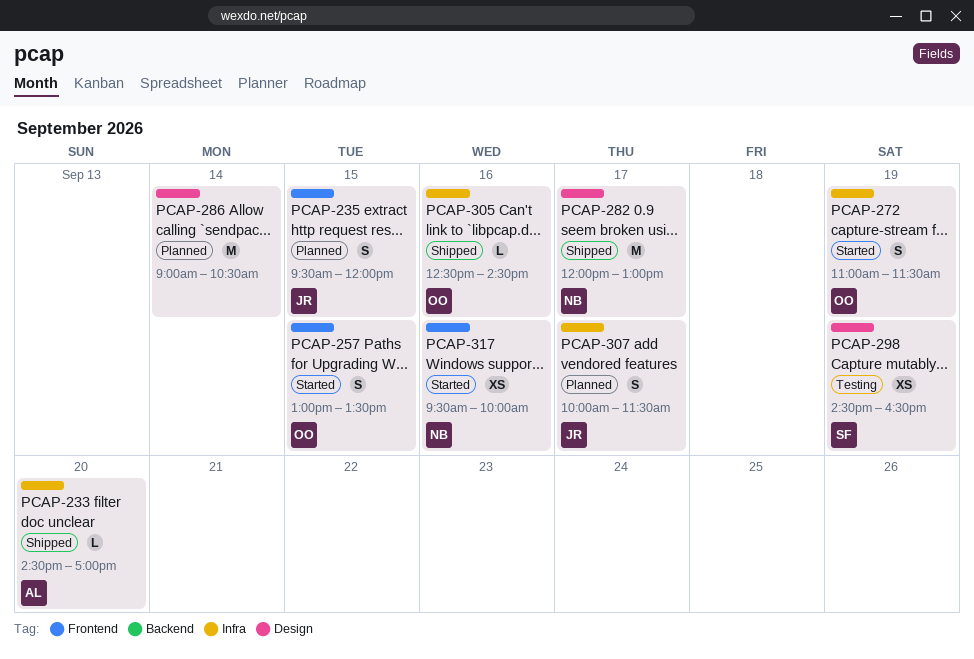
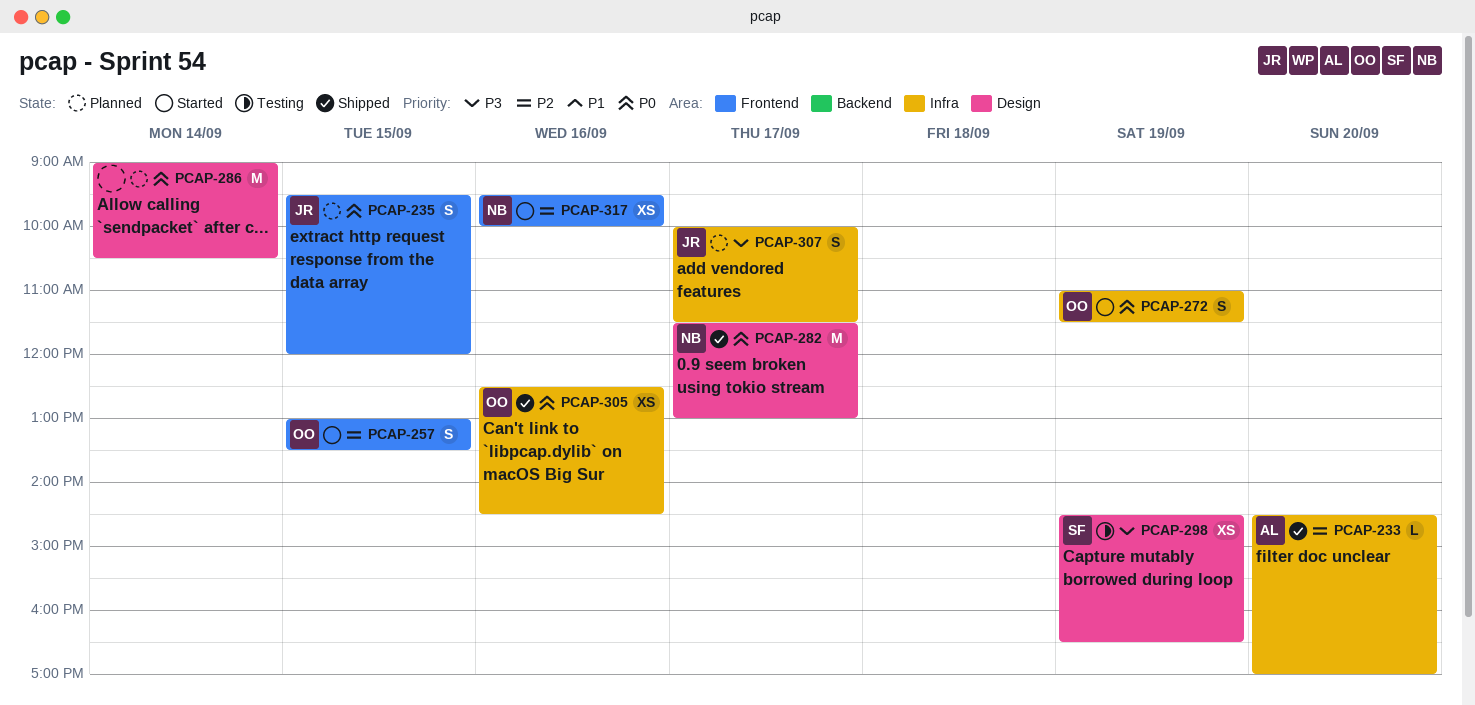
PCAP-282, begins: 12:00 -> 11:30
PCAP-305, estimate: L -> XS

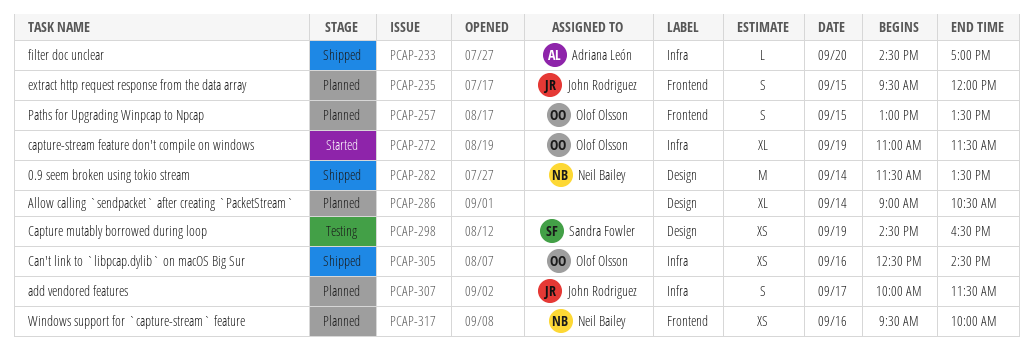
PCAP-257, status: Started -> Planned
PCAP-272, estimate: S -> XL
PCAP-282, day: Sep 17 -> Sep 14
PCAP-282, ends: 13:00 -> 13:30
PCAP-286, estimate: M -> XL
PCAP-317, status: Started -> Planned

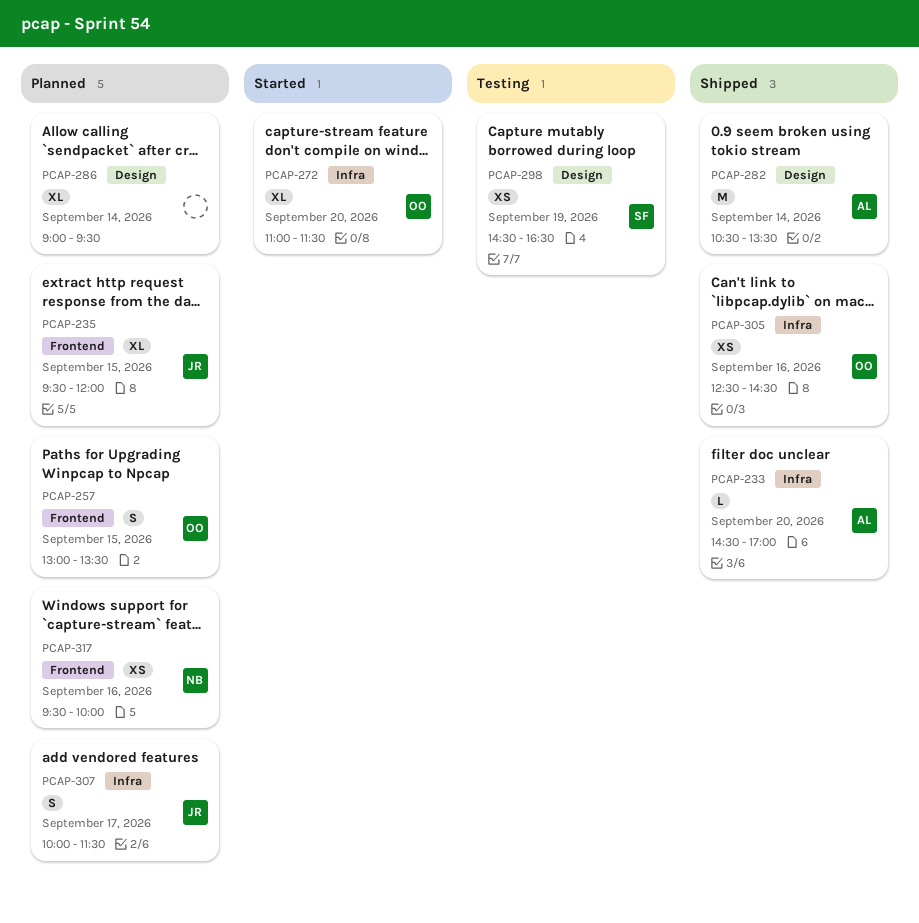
PCAP-235, estimate: S -> XL
PCAP-272, day: Sep 19 -> Sep 20
PCAP-282, owner: Neil Bailey -> Adriana León
PCAP-282, begins: 11:30 -> 10:30
PCAP-286, ends: 10:30 -> 09:30

